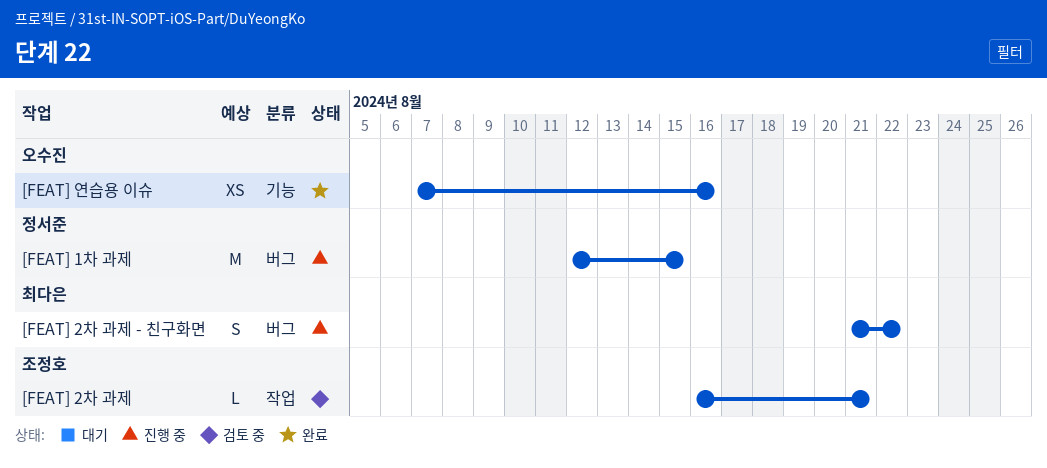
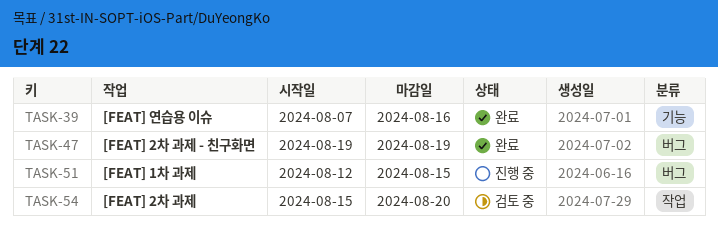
[FEAT] 2차 과제, start: Aug 16 -> Aug 15
[FEAT] 2차 과제, due: Aug 21 -> Aug 20
[FEAT] 2차 과제 - 친구화면, status: 진행 중 -> 완료
[FEAT] 2차 과제 - 친구화면, start: Aug 21 -> Aug 19
[FEAT] 2차 과제 - 친구화면, due: Aug 22 -> Aug 19

